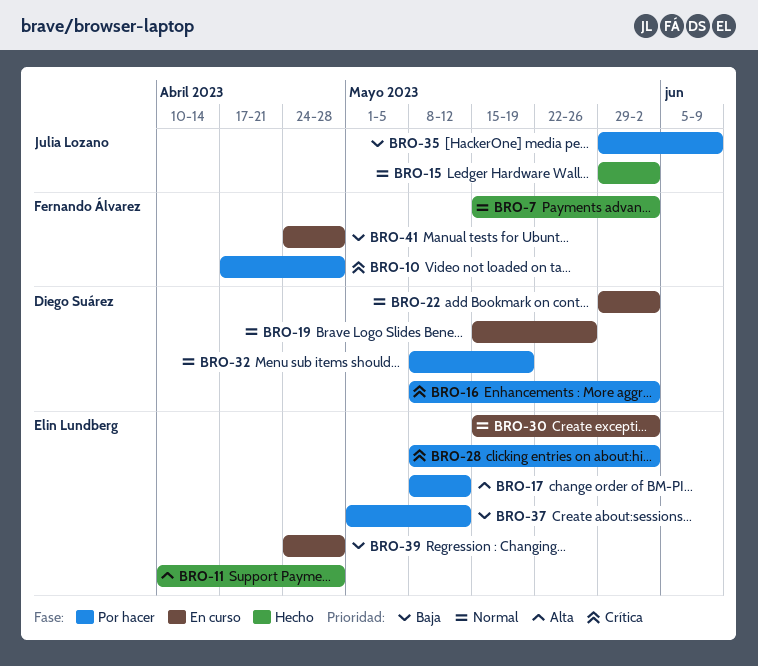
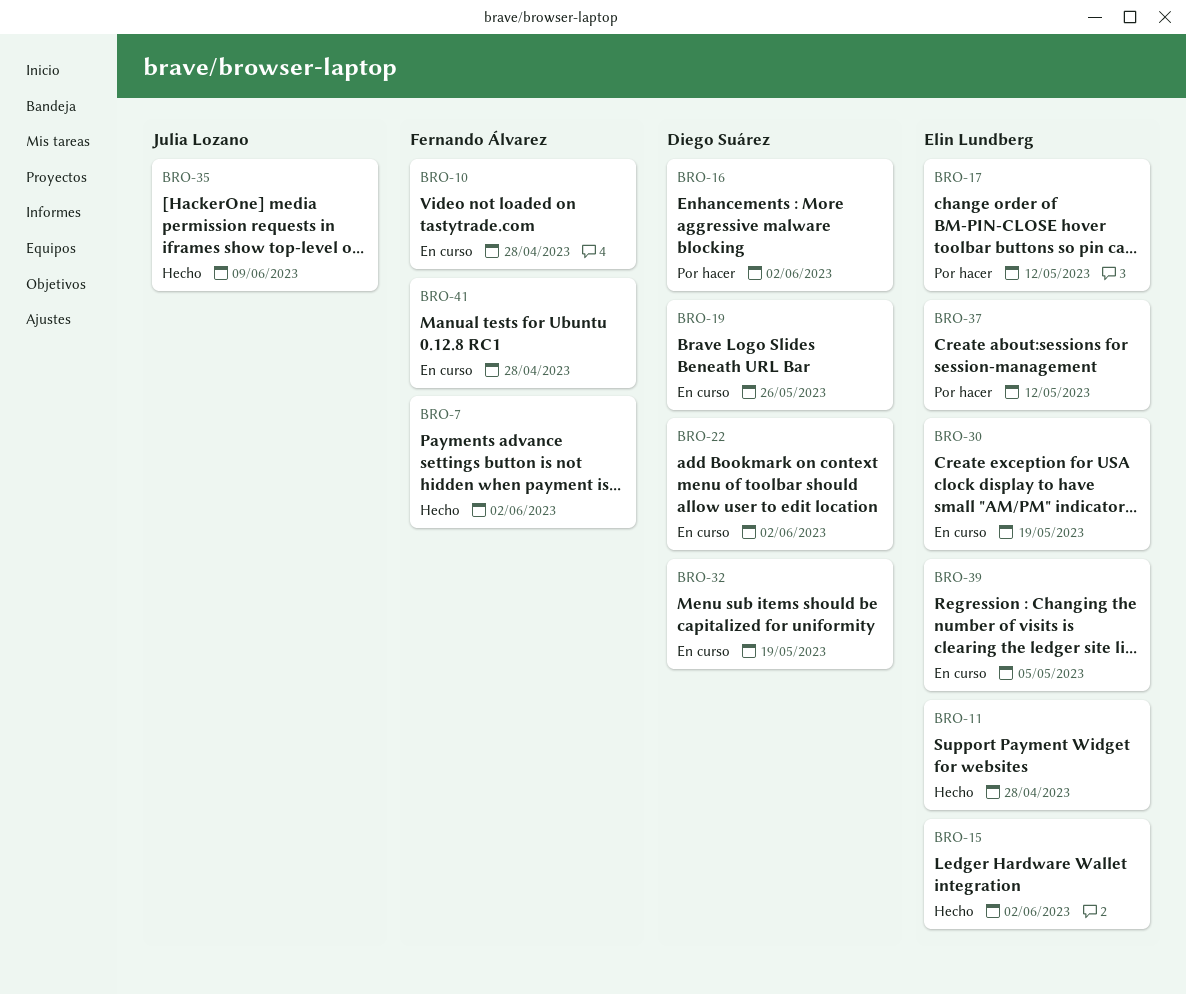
BRO-10, status: Por hacer -> En curso
BRO-15, owner: Julia Lozano -> Elin Lundberg
BRO-28: present -> none
BRO-30, due: Jun 2 -> May 19
BRO-32, status: Por hacer -> En curso
BRO-35, status: Por hacer -> Hecho
BRO-39, due: Apr 28 -> May 5

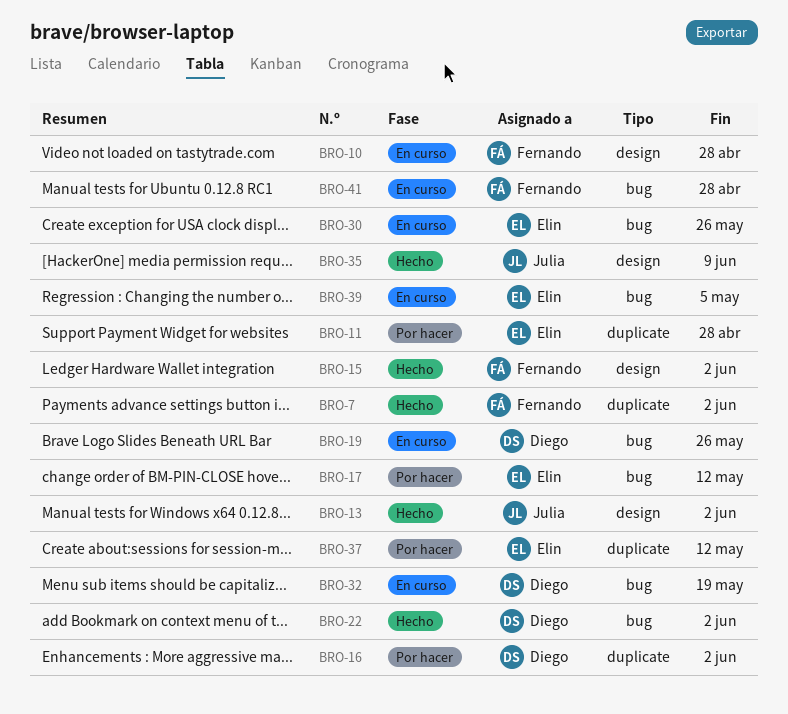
BRO-11, status: Hecho -> Por hacer
BRO-13: none -> present
BRO-15, owner: Elin Lundberg -> Fernando Álvarez
BRO-22, status: En curso -> Hecho
BRO-30, due: May 19 -> May 26

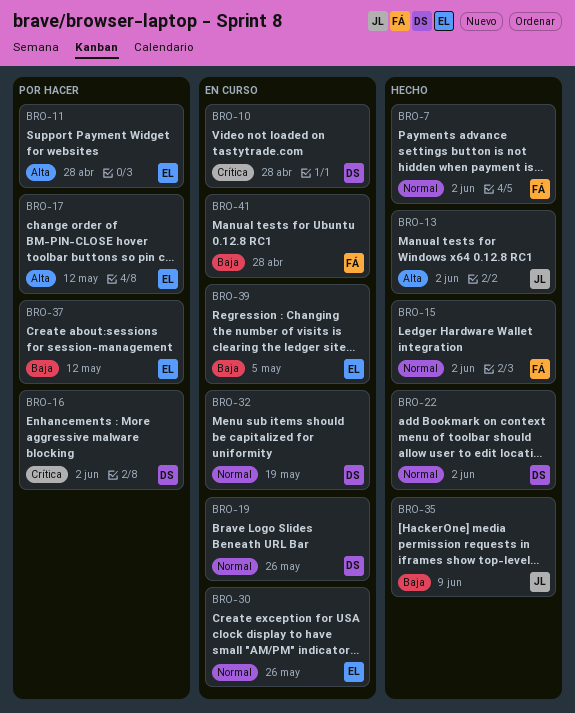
BRO-10, owner: Fernando -> Diego

